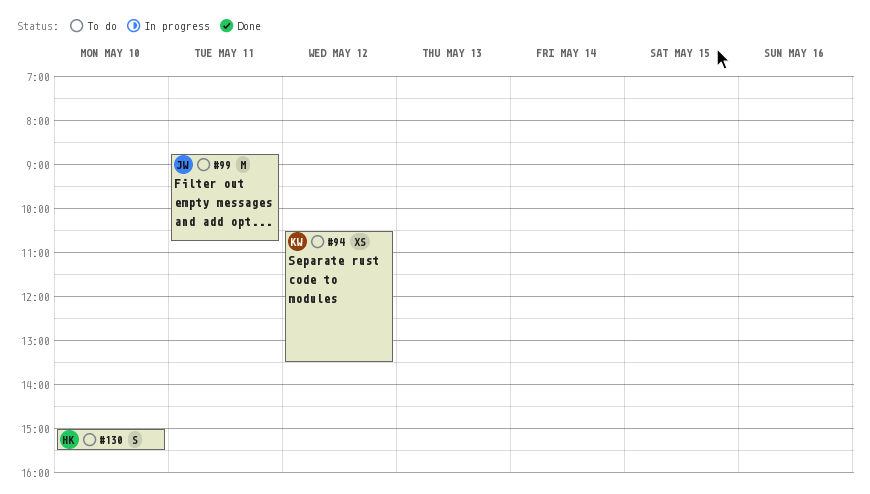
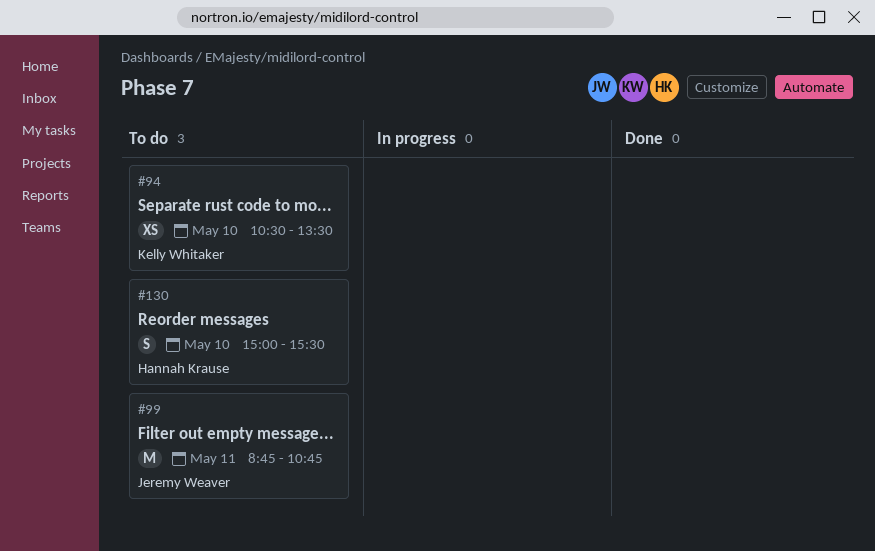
#94, day: May 12 -> May 10

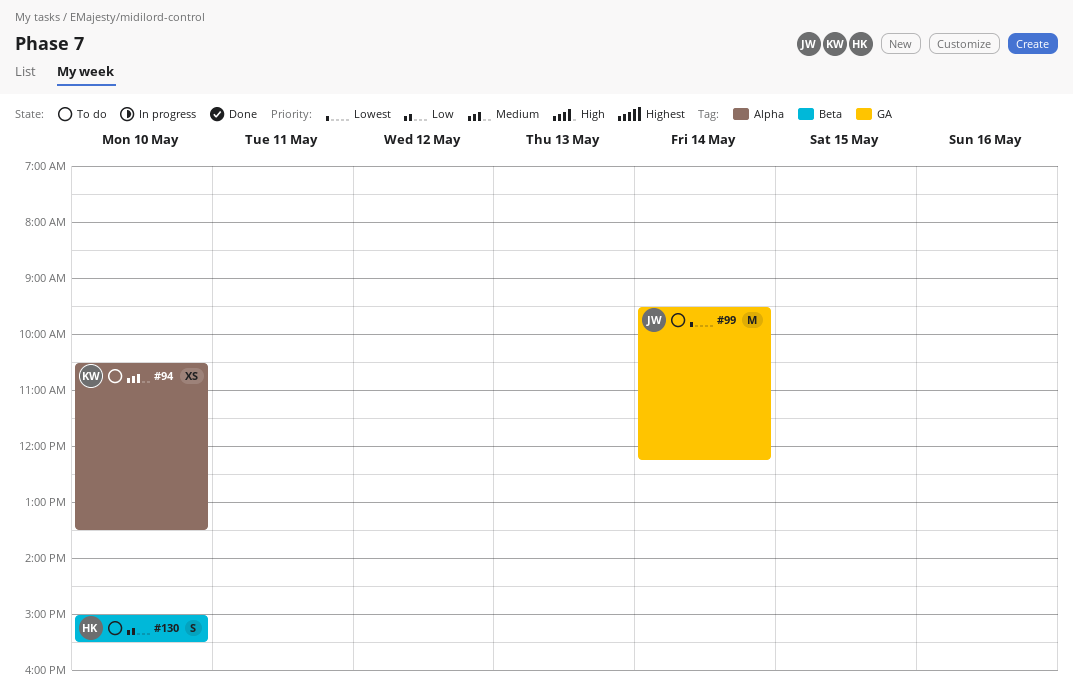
#99, day: May 11 -> May 14
#99, begins: 08:45 -> 09:30
#99, ends: 10:45 -> 12:15

